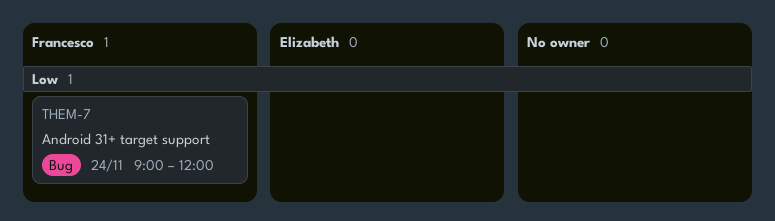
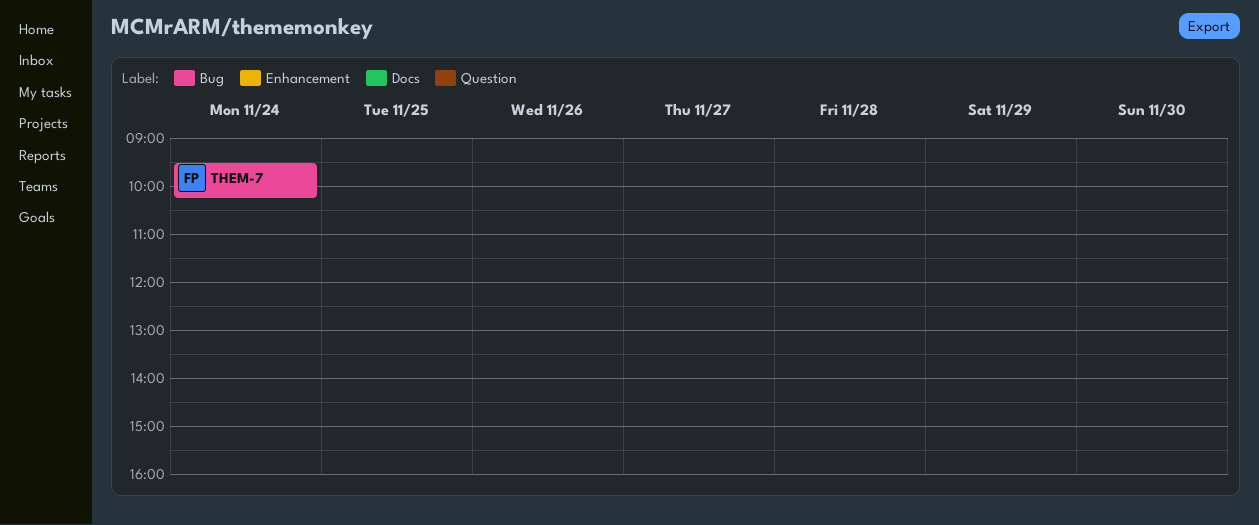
THEM-7, begins: 09:00 -> 09:30
THEM-7, ends: 12:00 -> 10:15

